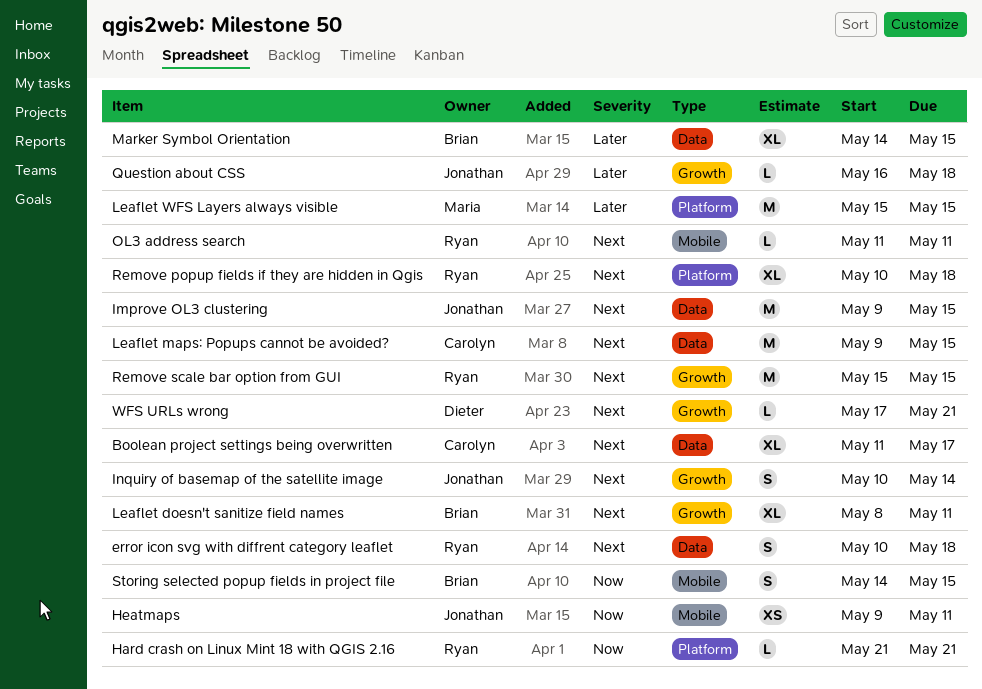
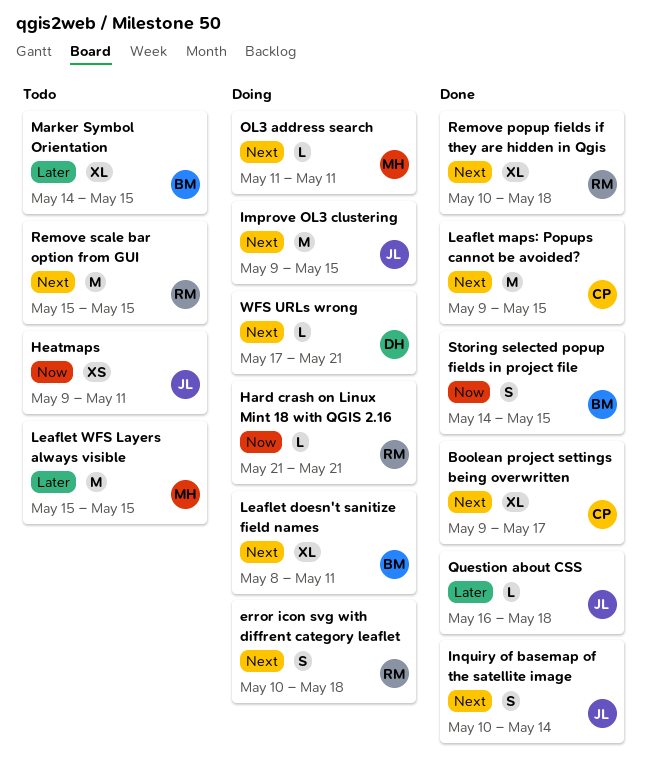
Boolean project settings being overwritten, start: May 11 -> May 9
OL3 address search, owner: Ryan -> Maria

